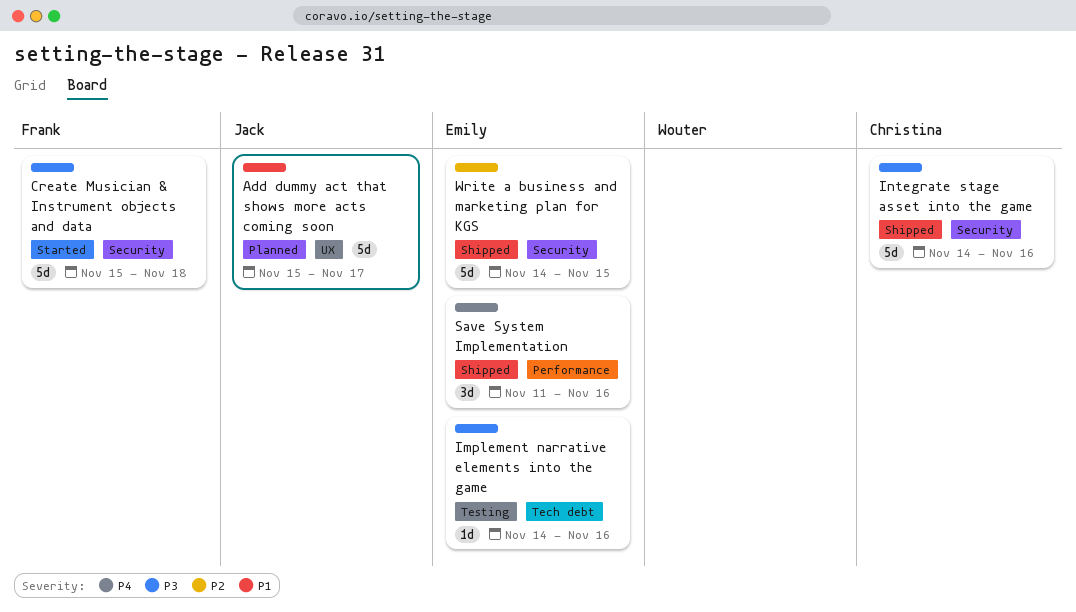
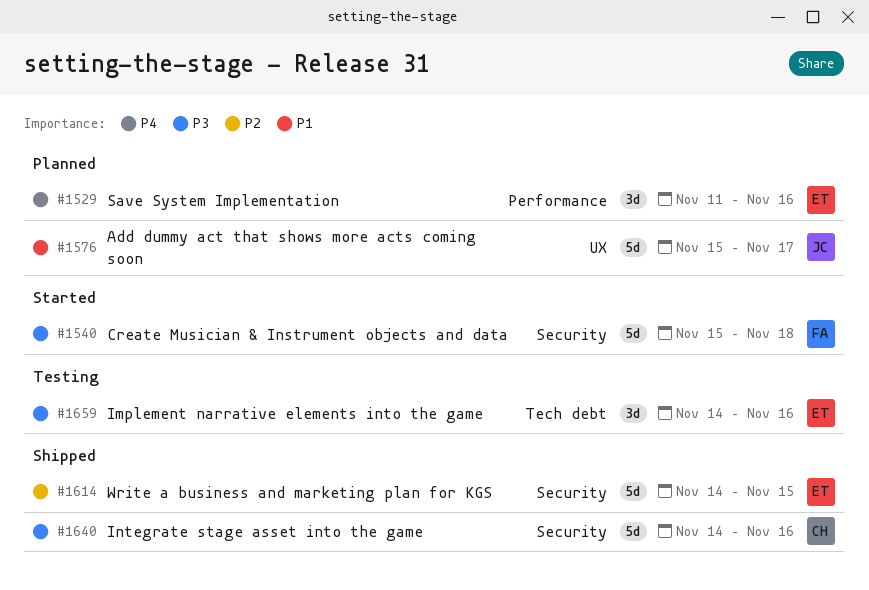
Implement narrative elements into the game, estimate: 1d -> 3d
Save System Implementation, status: Shipped -> Planned

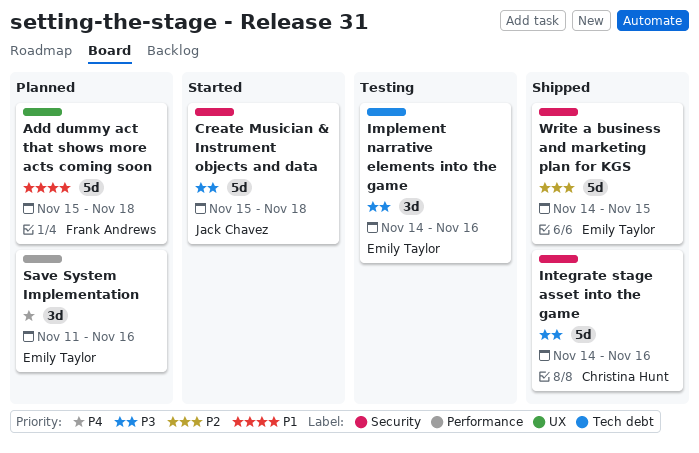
Add dummy act that shows more acts coming soon, owner: Jack Chavez -> Frank Andrews
Add dummy act that shows more acts coming soon, due: Nov 17 -> Nov 18
Create Musician & Instrument objects and data, owner: Frank Andrews -> Jack Chavez

